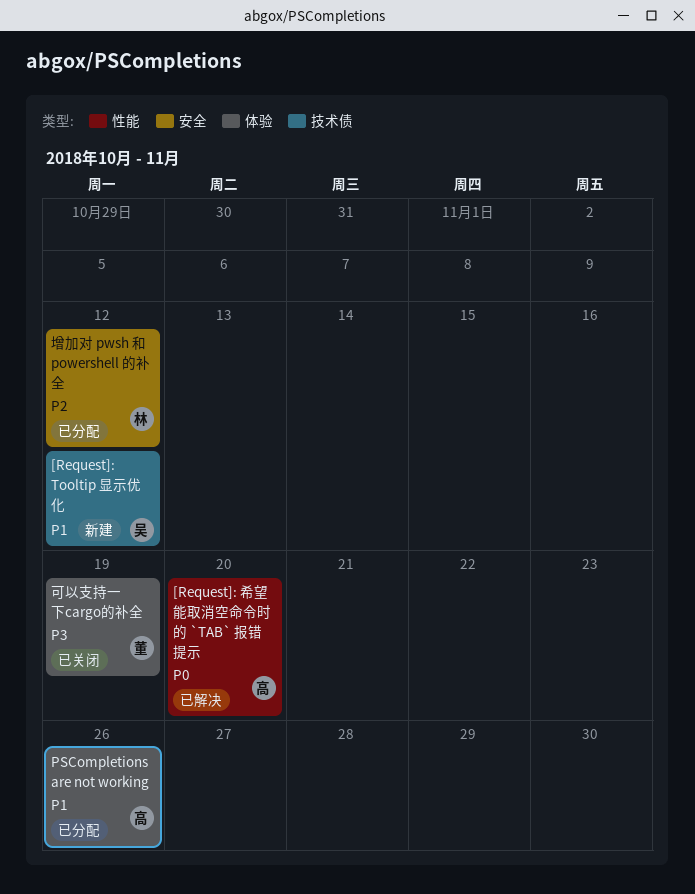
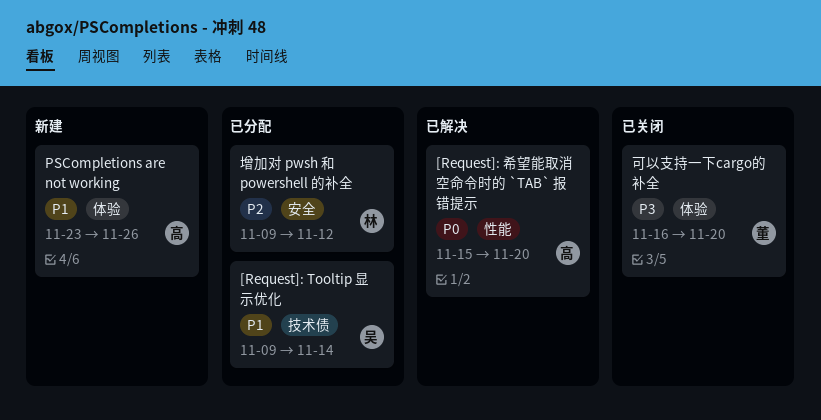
[Request]: Tooltip 显示优化, status: 新建 -> 已分配
[Request]: Tooltip 显示优化, due: Nov 12 -> Nov 14
PSCompletions are not working, status: 已分配 -> 新建
可以支持一下cargo的补全, due: Nov 19 -> Nov 20

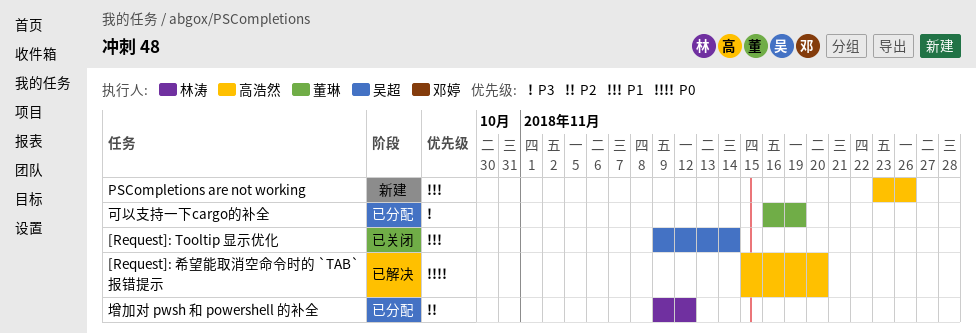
[Request]: Tooltip 显示优化, status: 已分配 -> 已关闭
可以支持一下cargo的补全, status: 已关闭 -> 已分配
可以支持一下cargo的补全, due: Nov 20 -> Nov 19

